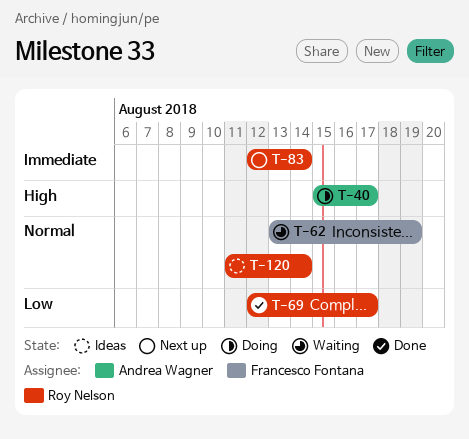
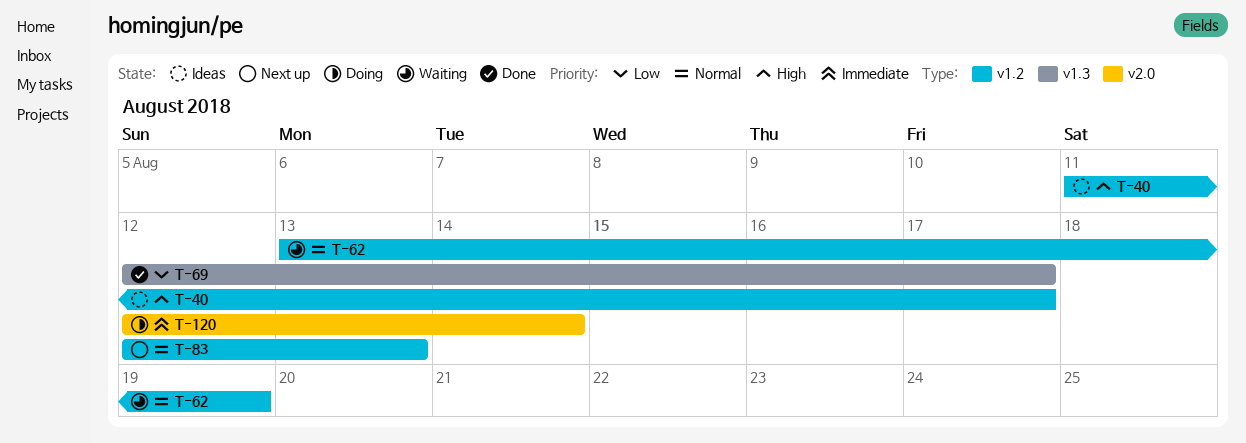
T-40, status: Doing -> Ideas
T-40, start: Aug 15 -> Aug 11
T-83, priority: Immediate -> Normal
T-83, due: Aug 14 -> Aug 13
T-120, status: Ideas -> Doing
T-120, priority: Normal -> Immediate
T-120, start: Aug 11 -> Aug 12

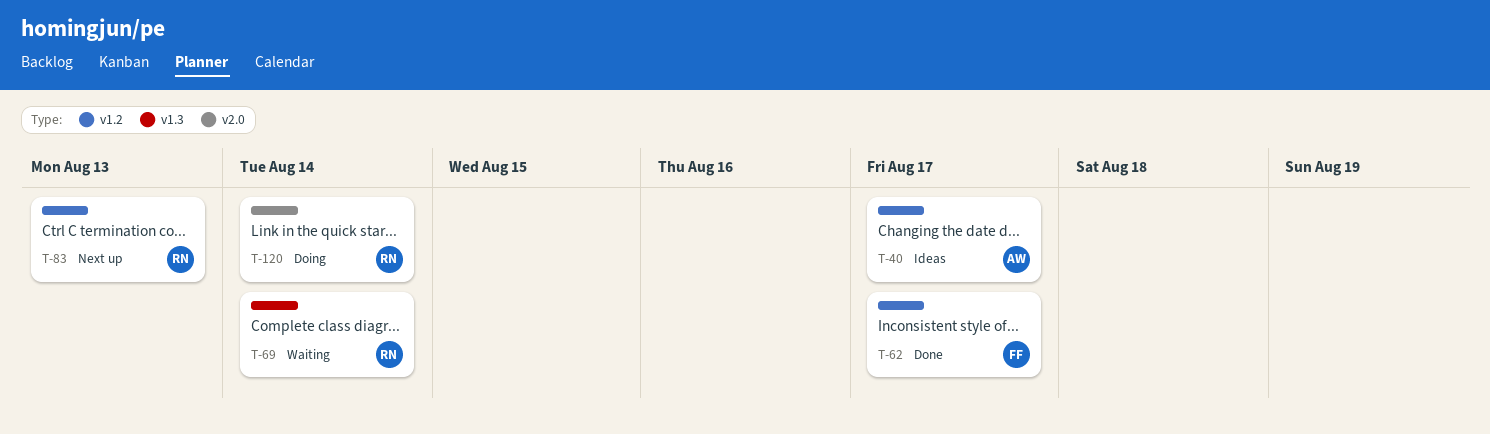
T-62, status: Waiting -> Done
T-62, due: Aug 19 -> Aug 17
T-69, status: Done -> Waiting
T-69, due: Aug 17 -> Aug 14

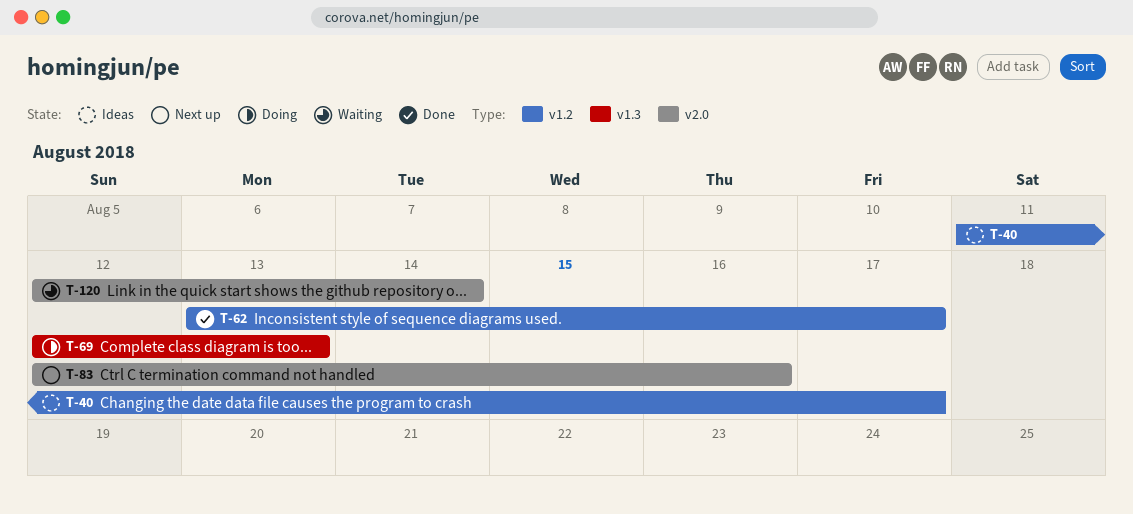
T-69, status: Waiting -> Doing
T-69, due: Aug 14 -> Aug 13
T-83, label: v1.2 -> v2.0
T-83, due: Aug 13 -> Aug 16
T-120, status: Doing -> Waiting

